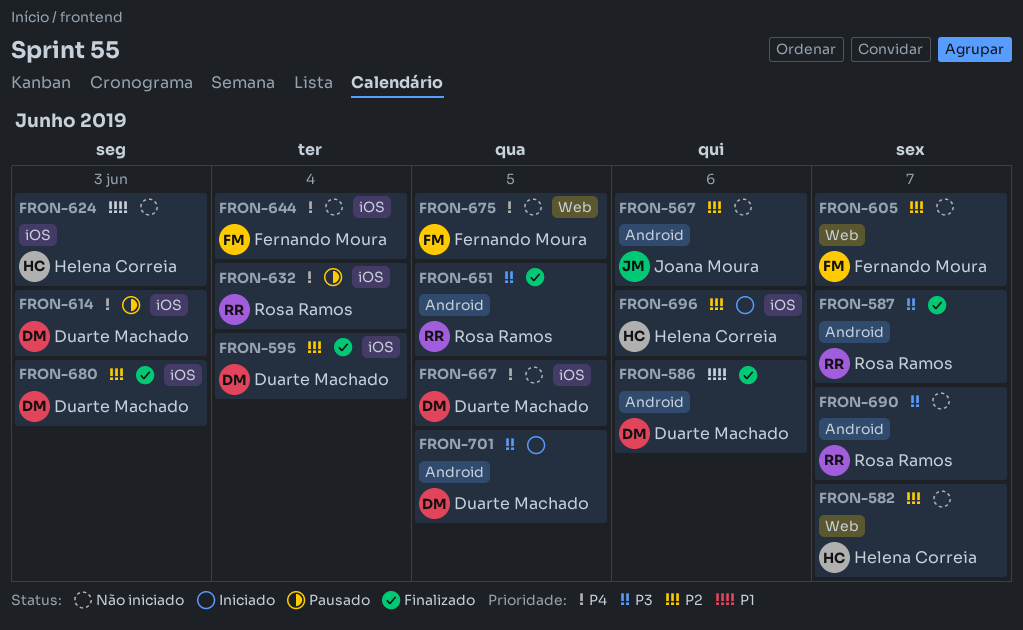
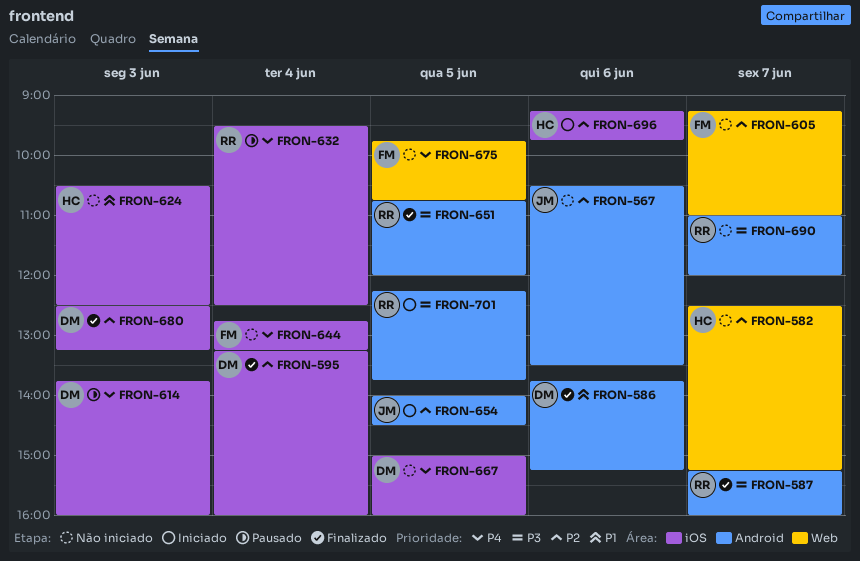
FRON-654: none -> present
FRON-701, owner: Duarte Machado -> Rosa Ramos

